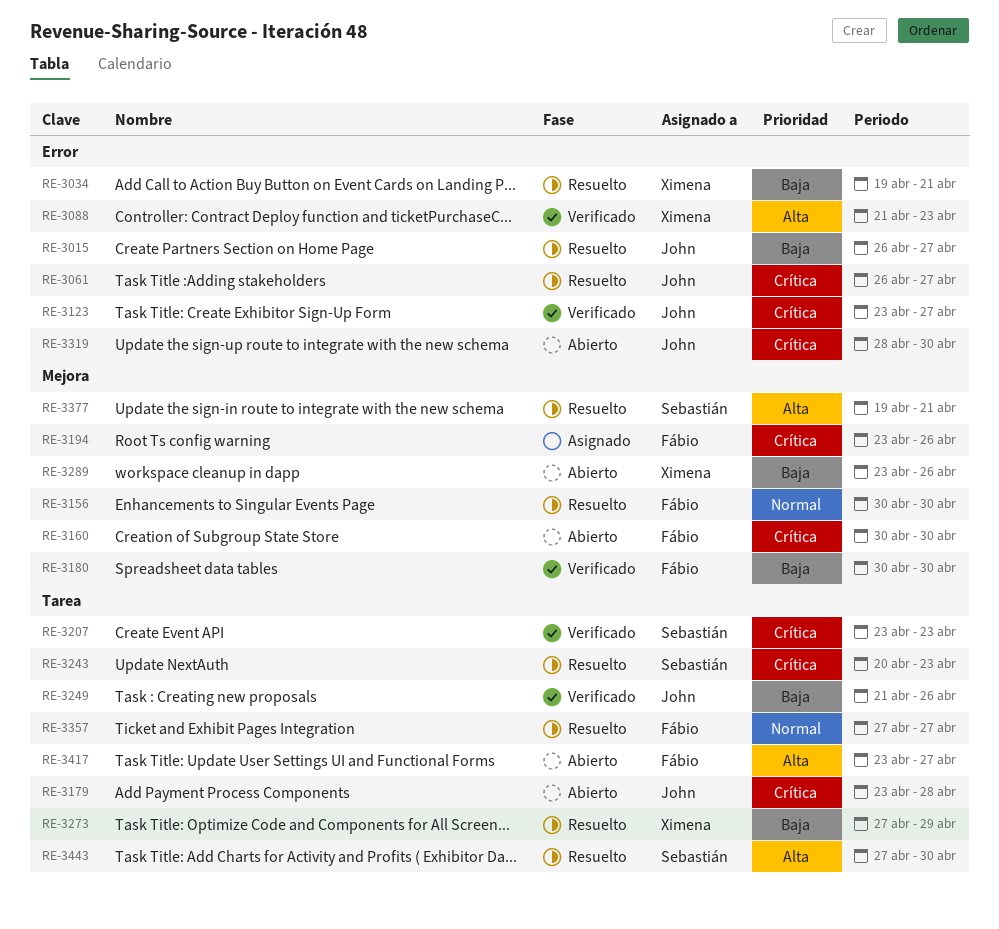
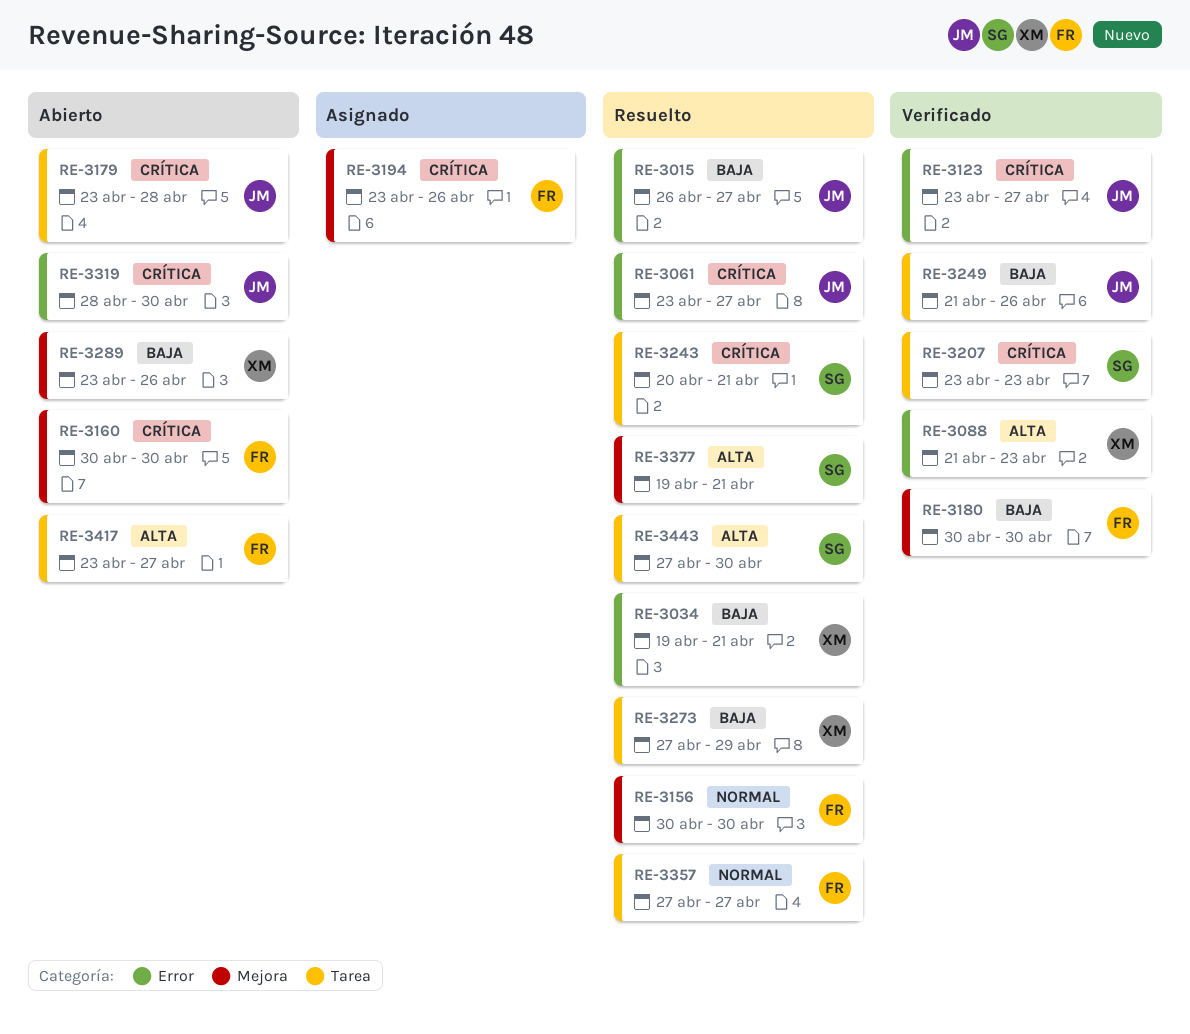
RE-3061, start: Apr 26 -> Apr 23
RE-3243, due: Apr 23 -> Apr 21

